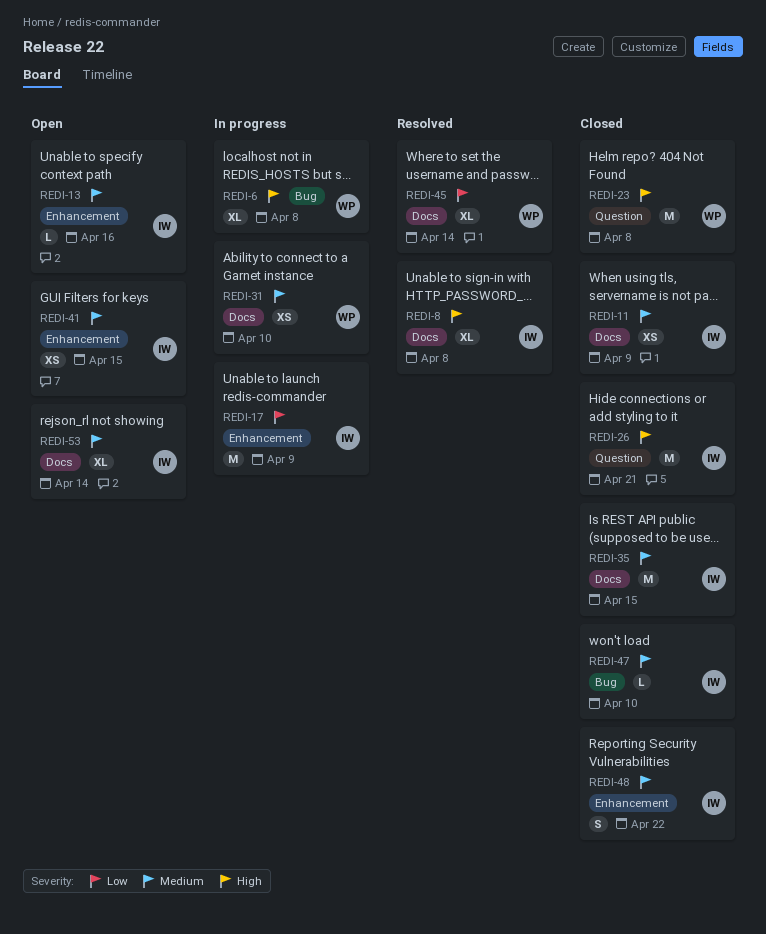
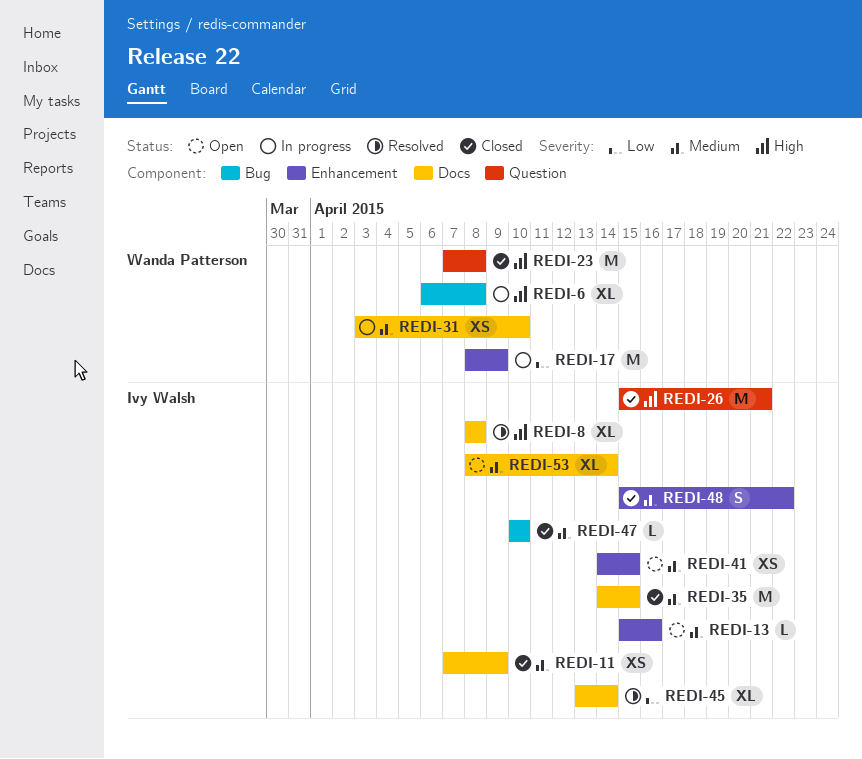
REDI-17, owner: Ivy Walsh -> Wanda Patterson
REDI-45, owner: Wanda Patterson -> Ivy Walsh

